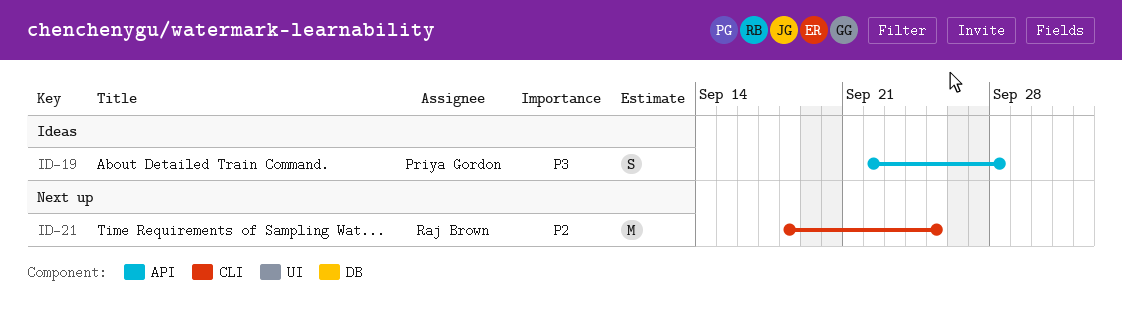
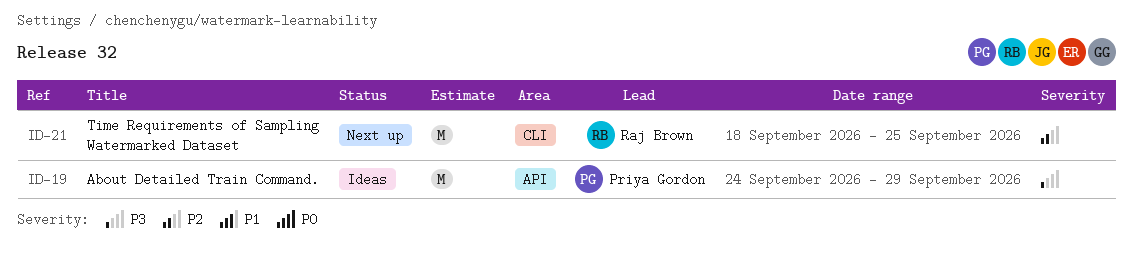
ID-19, estimate: S -> M
ID-19, start: Sep 22 -> Sep 24
ID-19, due: Sep 28 -> Sep 29

